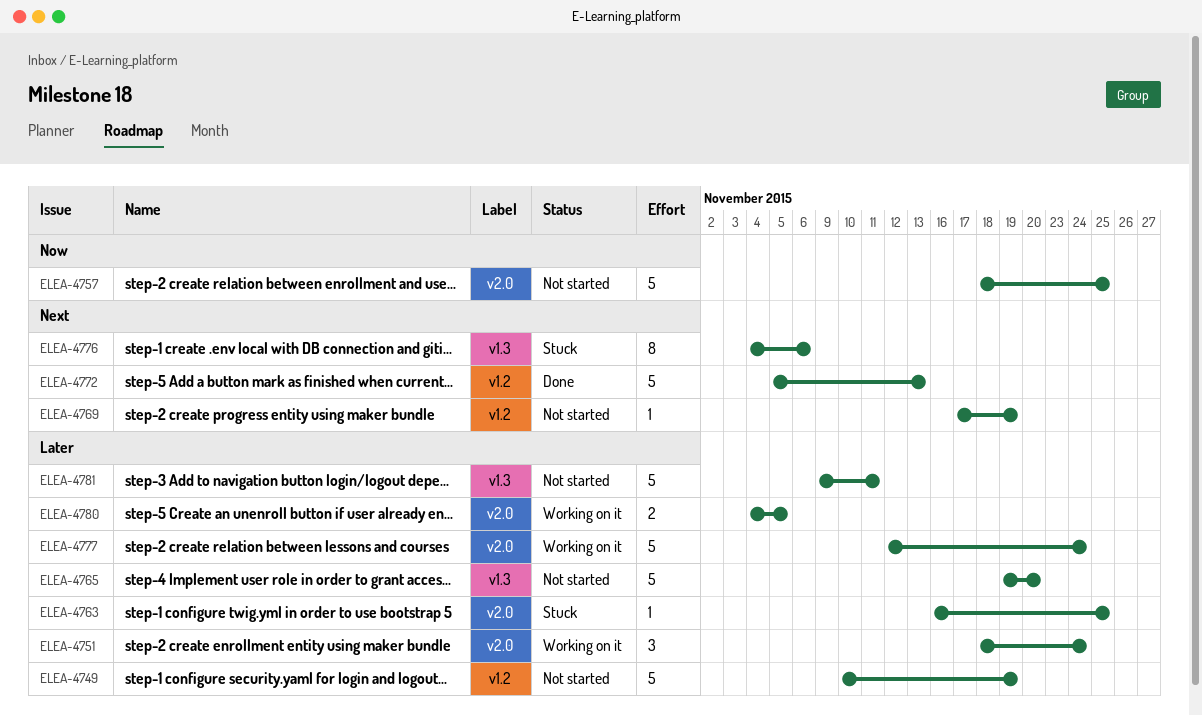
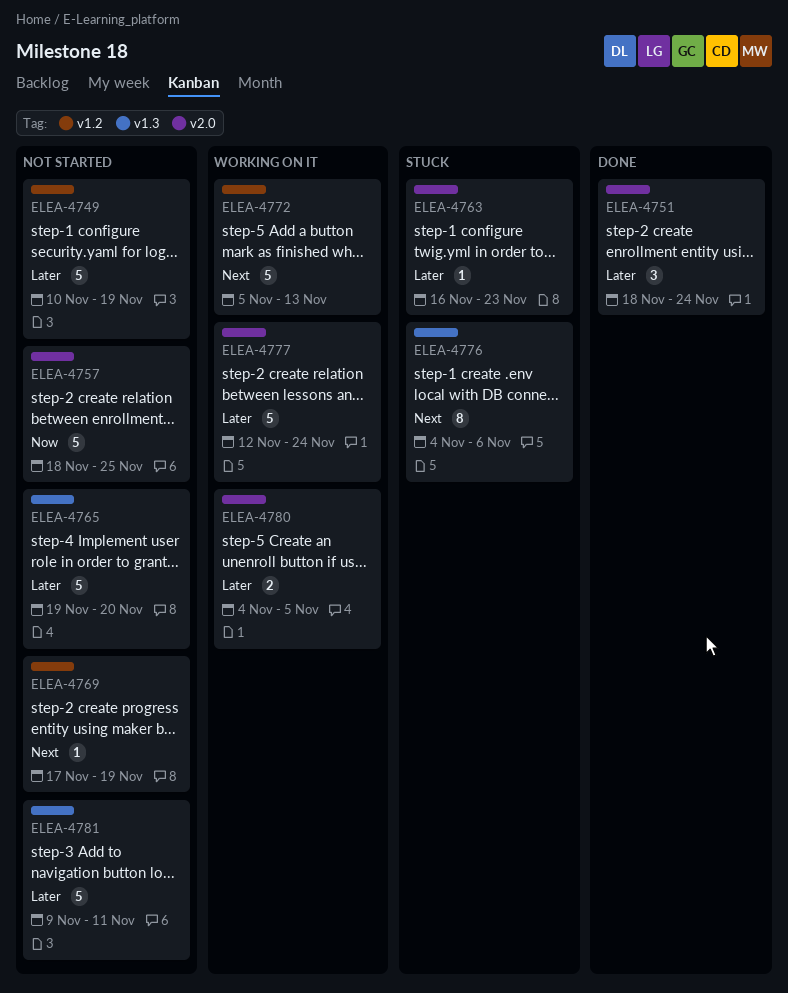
ELEA-4751, status: Working on it -> Done
ELEA-4763, due: Nov 25 -> Nov 23
ELEA-4772, status: Done -> Working on it

